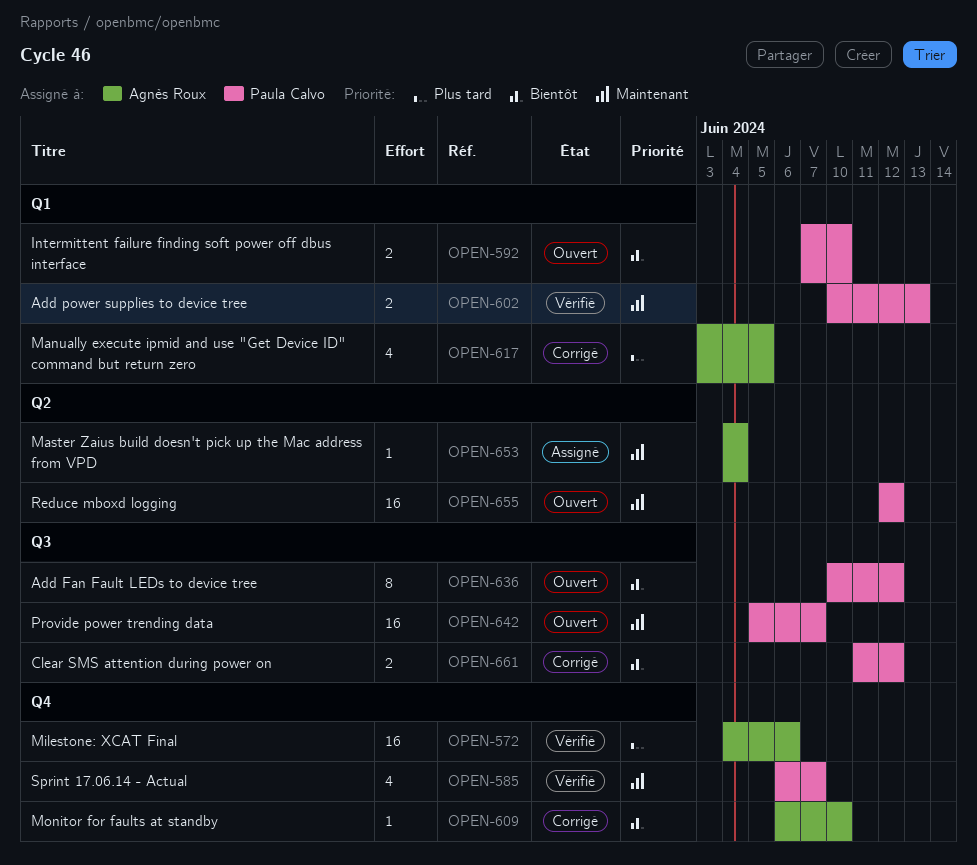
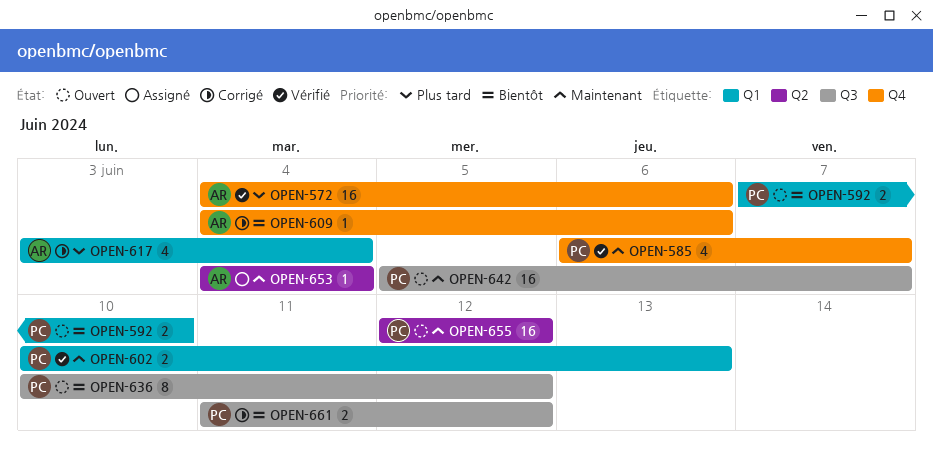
OPEN-609, start: Jun 6 -> Jun 4
OPEN-609, due: Jun 10 -> Jun 6
OPEN-617, due: Jun 5 -> Jun 4

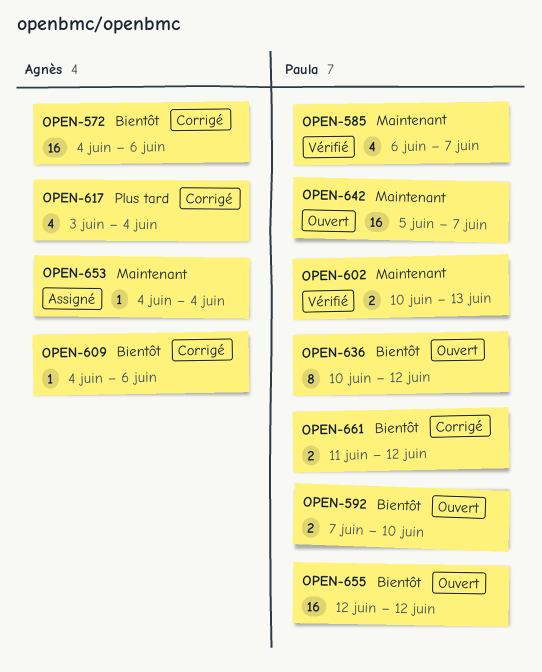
OPEN-572, status: Vérifié -> Corrigé
OPEN-572, priority: Plus tard -> Bientôt
OPEN-655, priority: Maintenant -> Bientôt

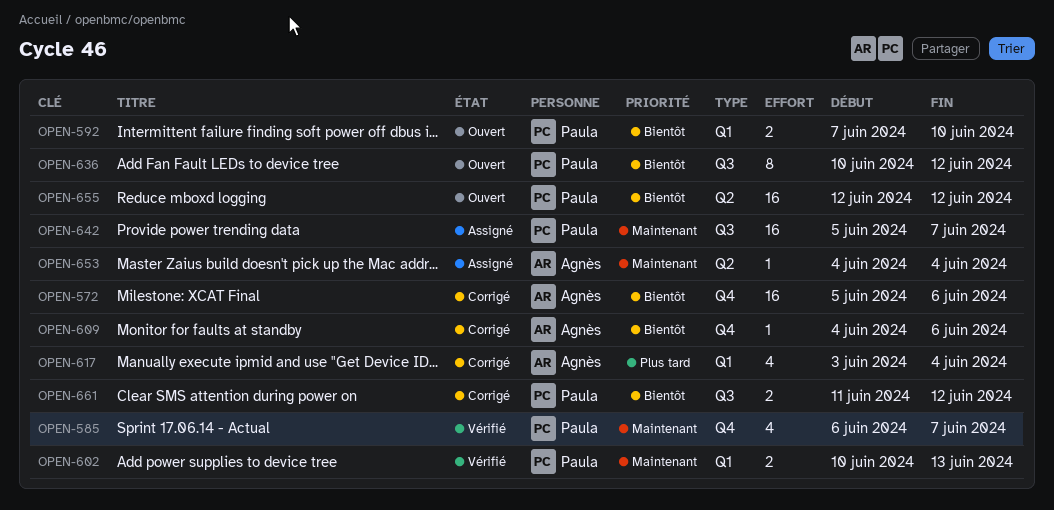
OPEN-572, start: Jun 4 -> Jun 5
OPEN-642, status: Ouvert -> Assigné

